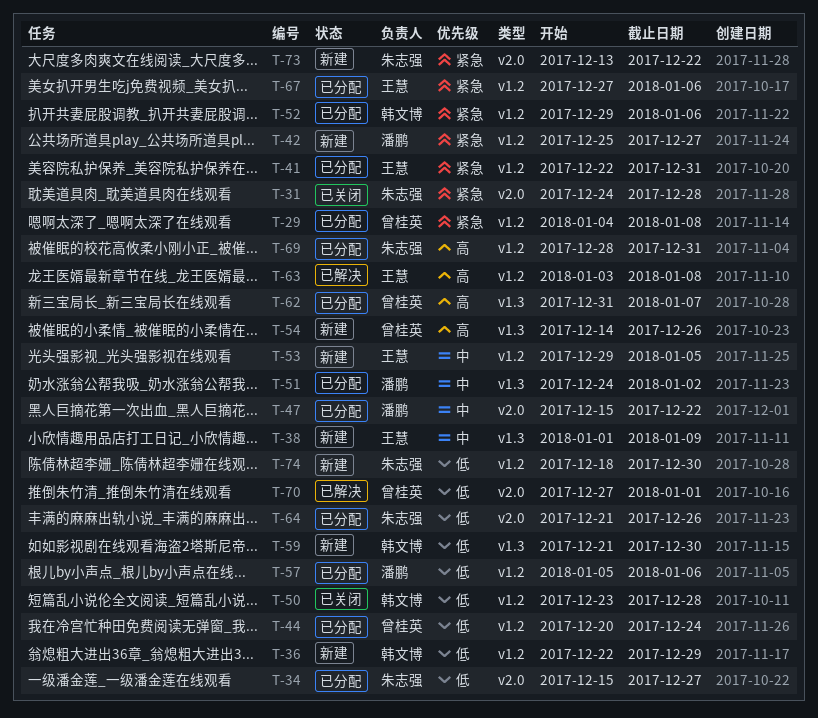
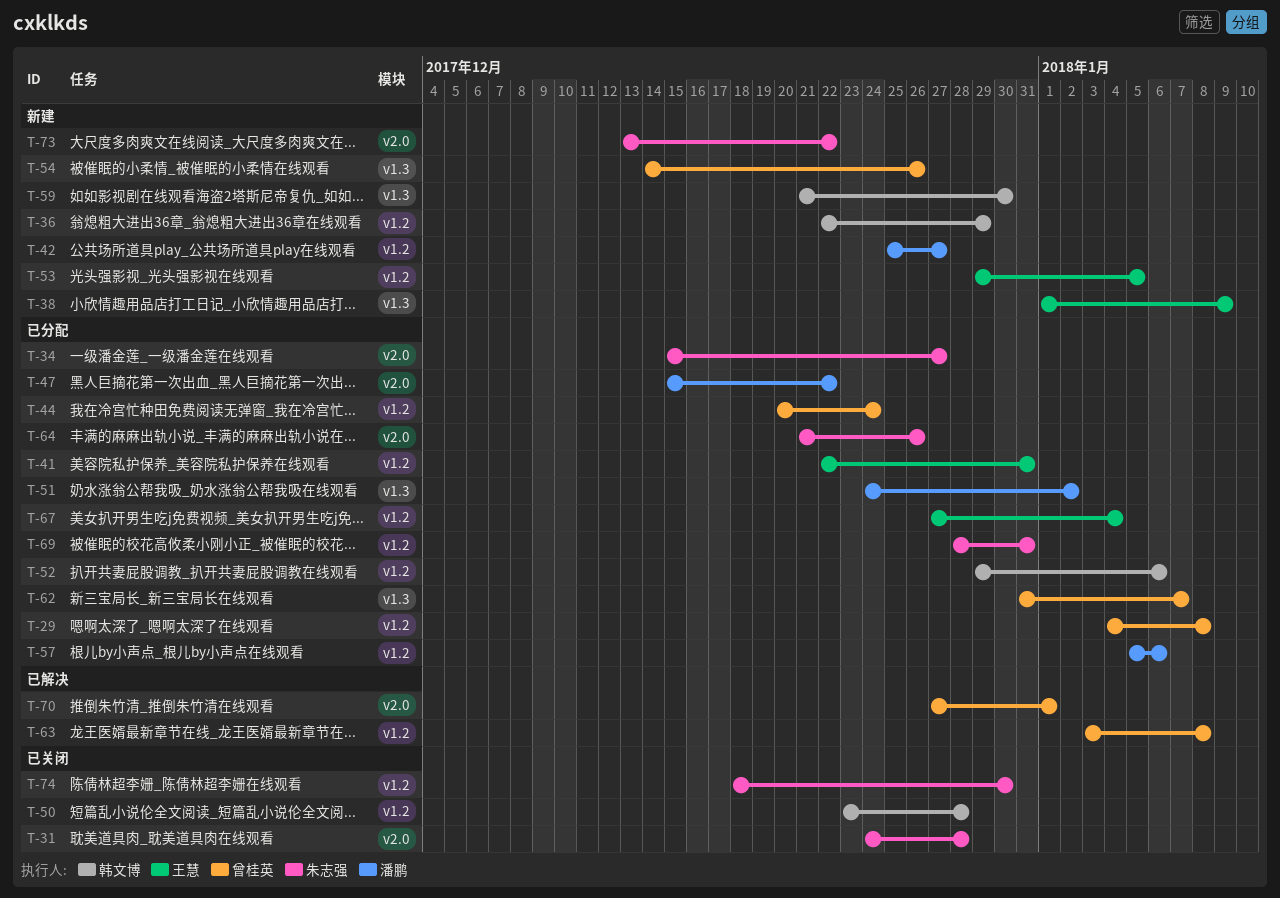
T-63, owner: 王慧 -> 曾桂英
T-67, due: Jan 6 -> Jan 4
T-74, status: 新建 -> 已关闭

